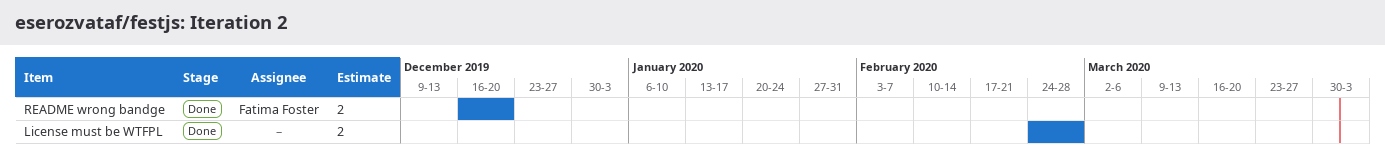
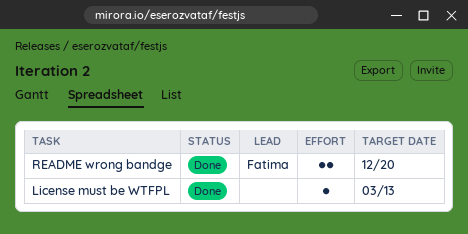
License must be WTFPL, estimate: 2 -> 1
License must be WTFPL, due: Feb 28 -> Mar 13

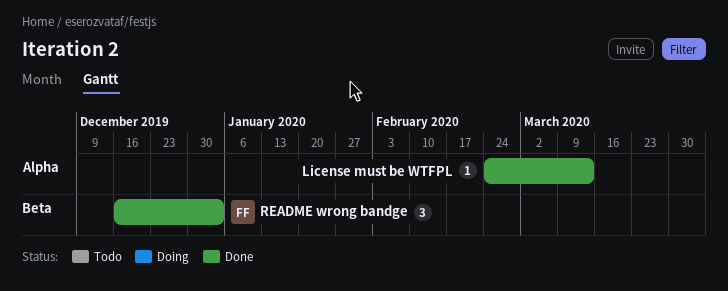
README wrong bandge, estimate: 2 -> 3
README wrong bandge, due: Dec 20 -> Jan 3

